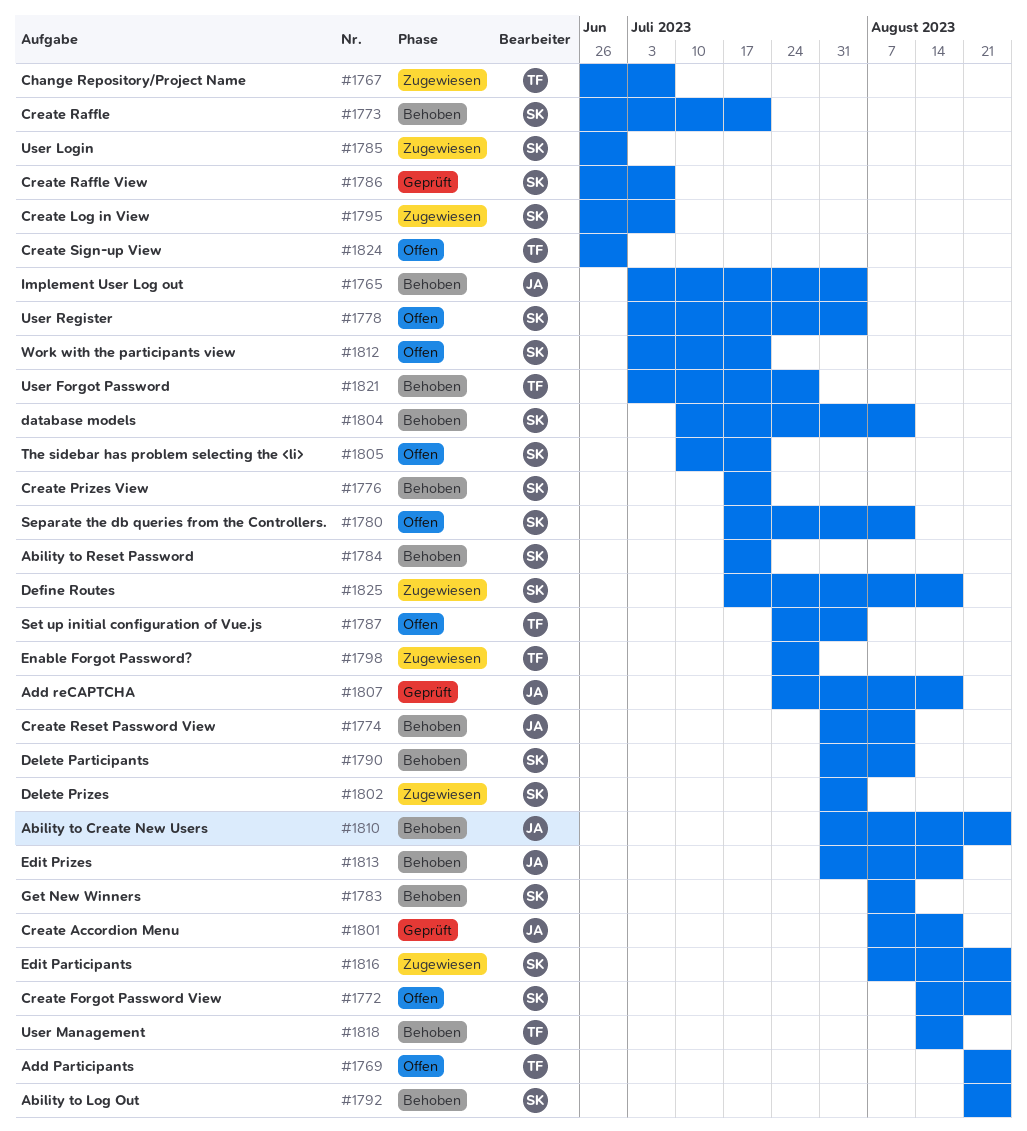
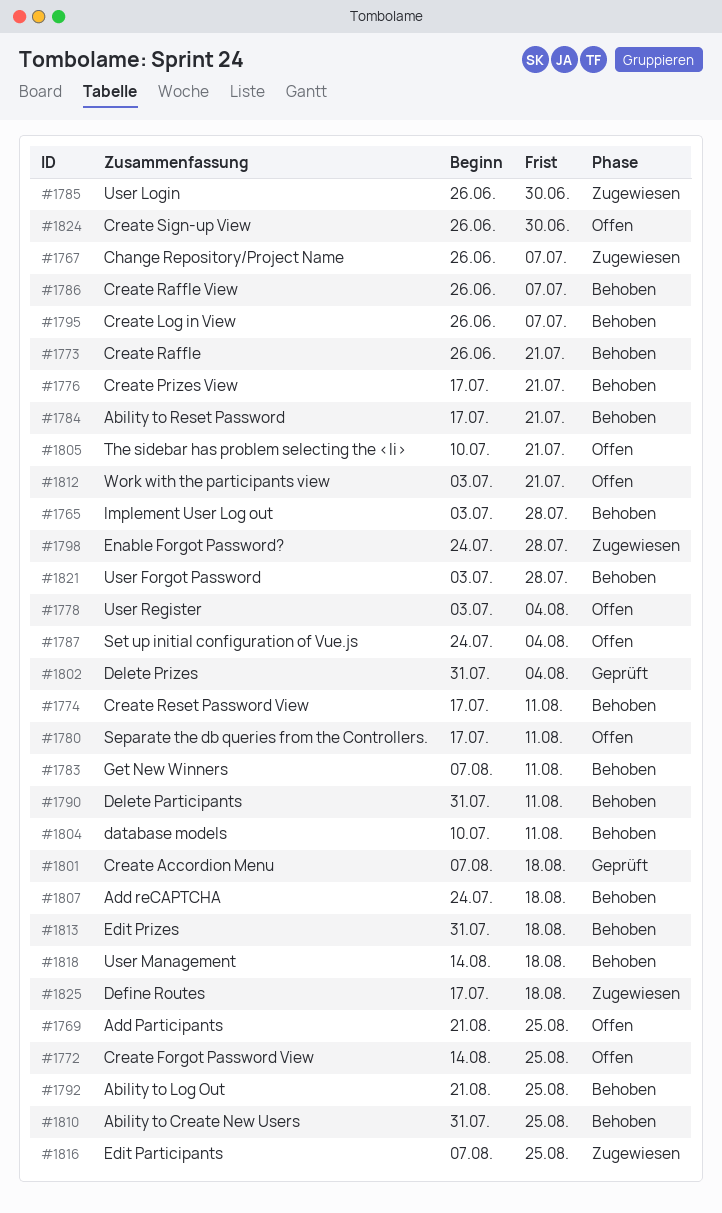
#1765, due: Aug 4 -> Jul 28
#1774, start: Jul 31 -> Jul 17
#1786, status: Geprüft -> Behoben
#1795, status: Zugewiesen -> Behoben
#1802, status: Zugewiesen -> Geprüft
#1807, status: Geprüft -> Behoben

